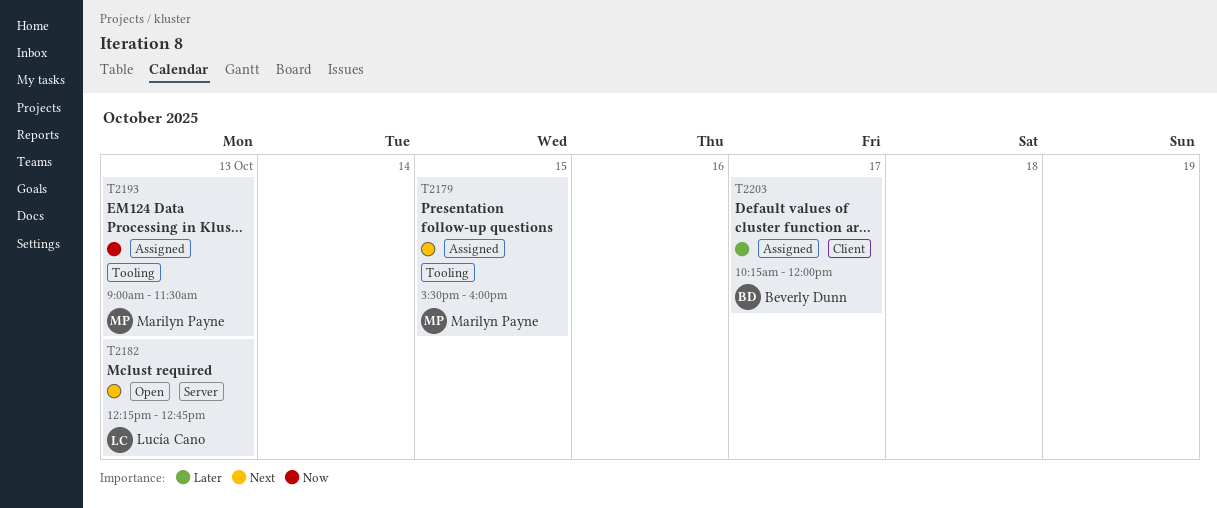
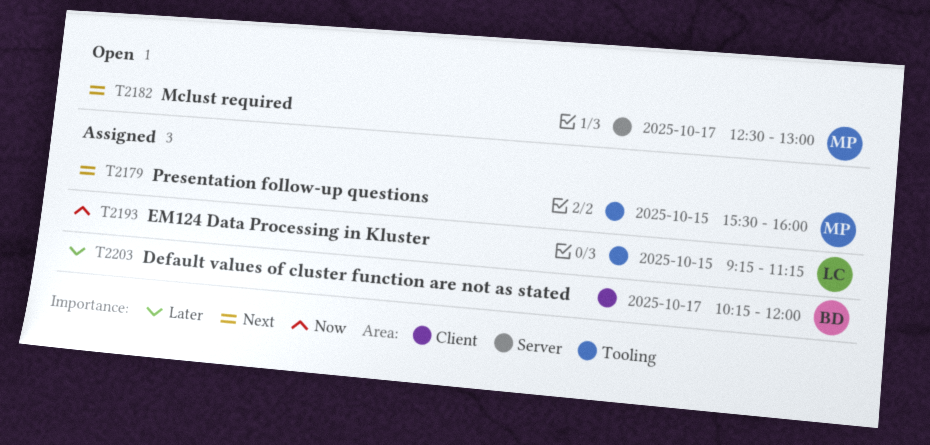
T2182, owner: Lucía Cano -> Marilyn Payne
T2182, day: Oct 13 -> Oct 17
T2182, begins: 12:15 -> 12:30
T2182, ends: 12:45 -> 13:00
T2193, owner: Marilyn Payne -> Lucía Cano
T2193, day: Oct 13 -> Oct 15
T2193, begins: 09:00 -> 09:15
T2193, ends: 11:30 -> 11:15

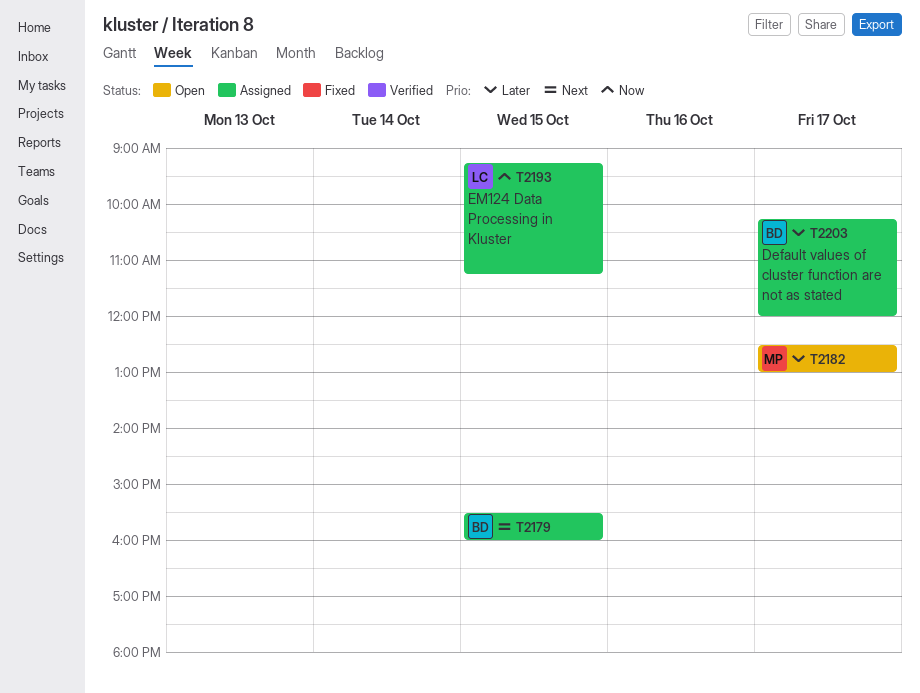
T2179, owner: MP -> BD
T2182, priority: Next -> Later

